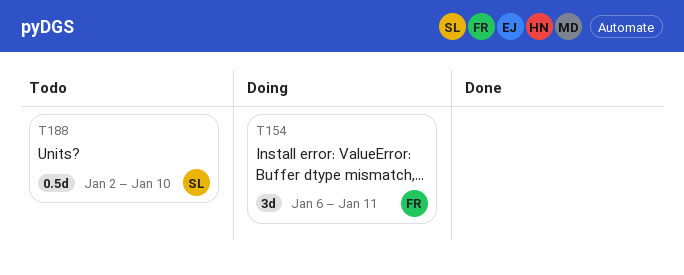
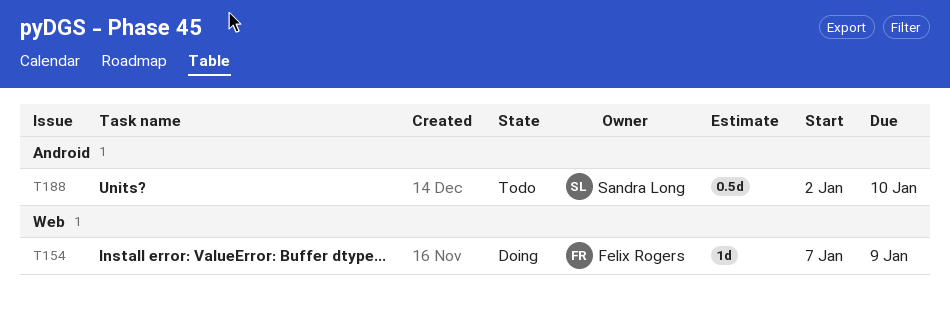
T154, estimate: 3d -> 1d
T154, start: Jan 6 -> Jan 7
T154, due: Jan 11 -> Jan 9

